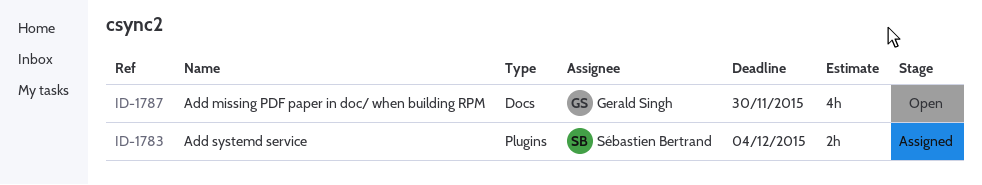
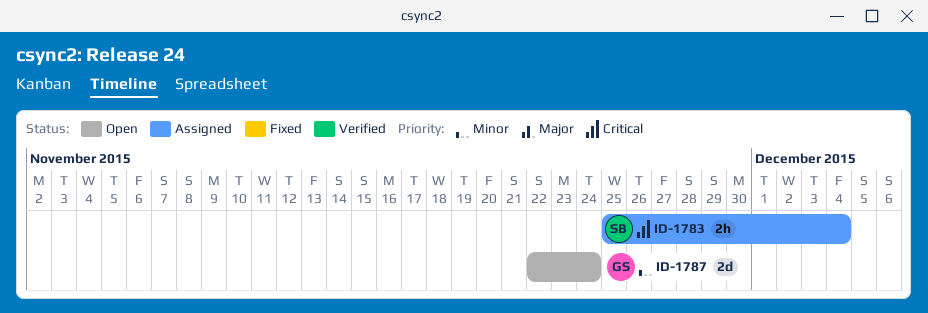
ID-1787, estimate: 4h -> 2d
ID-1787, due: Nov 30 -> Nov 24

